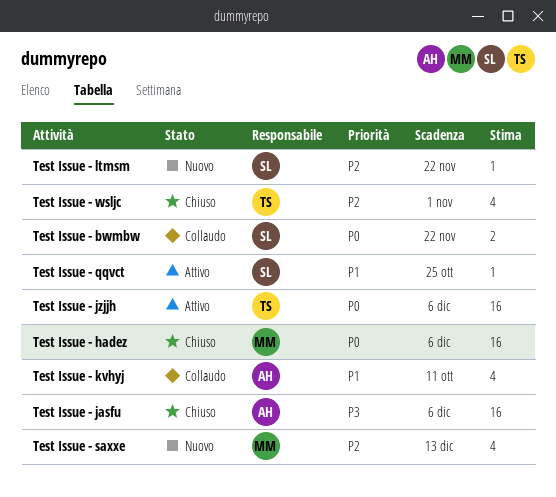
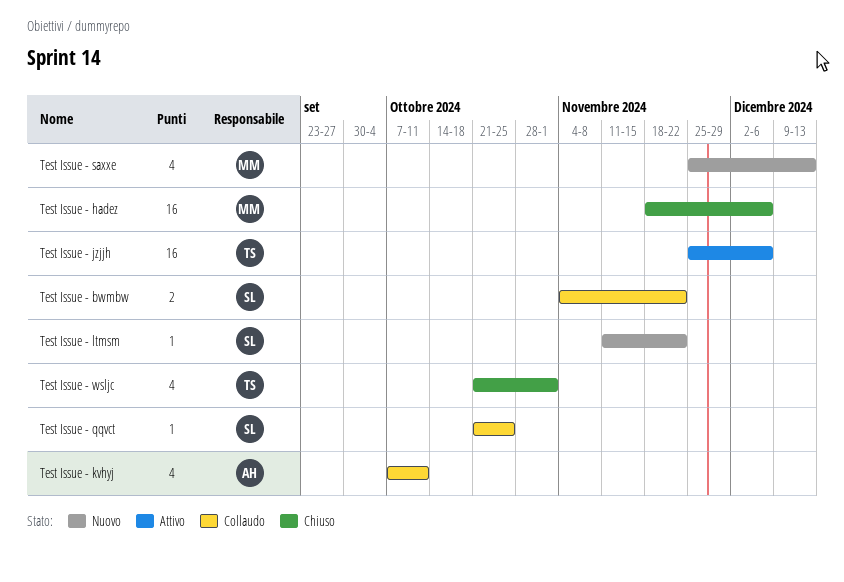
Test Issue - jasfu: present -> none
Test Issue - qqvct, status: Attivo -> Collaudo

